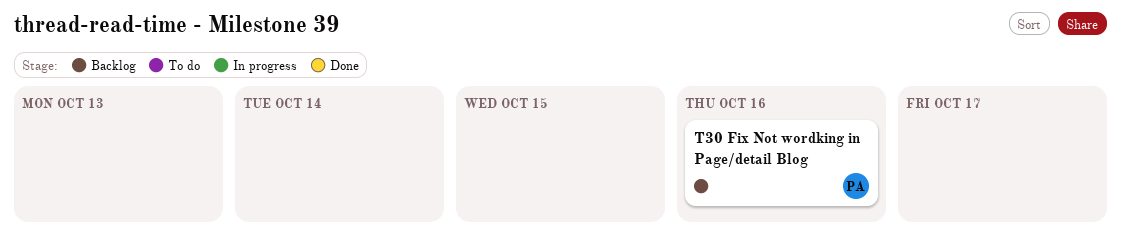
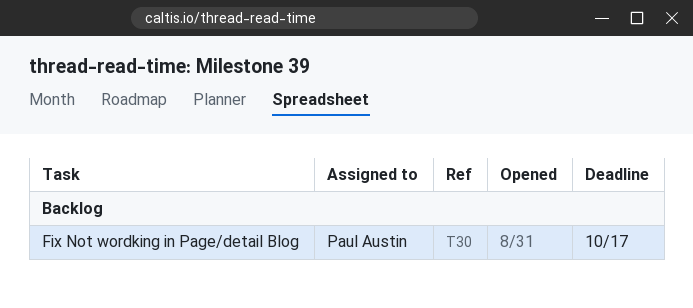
T30, due: Oct 16 -> Oct 17

